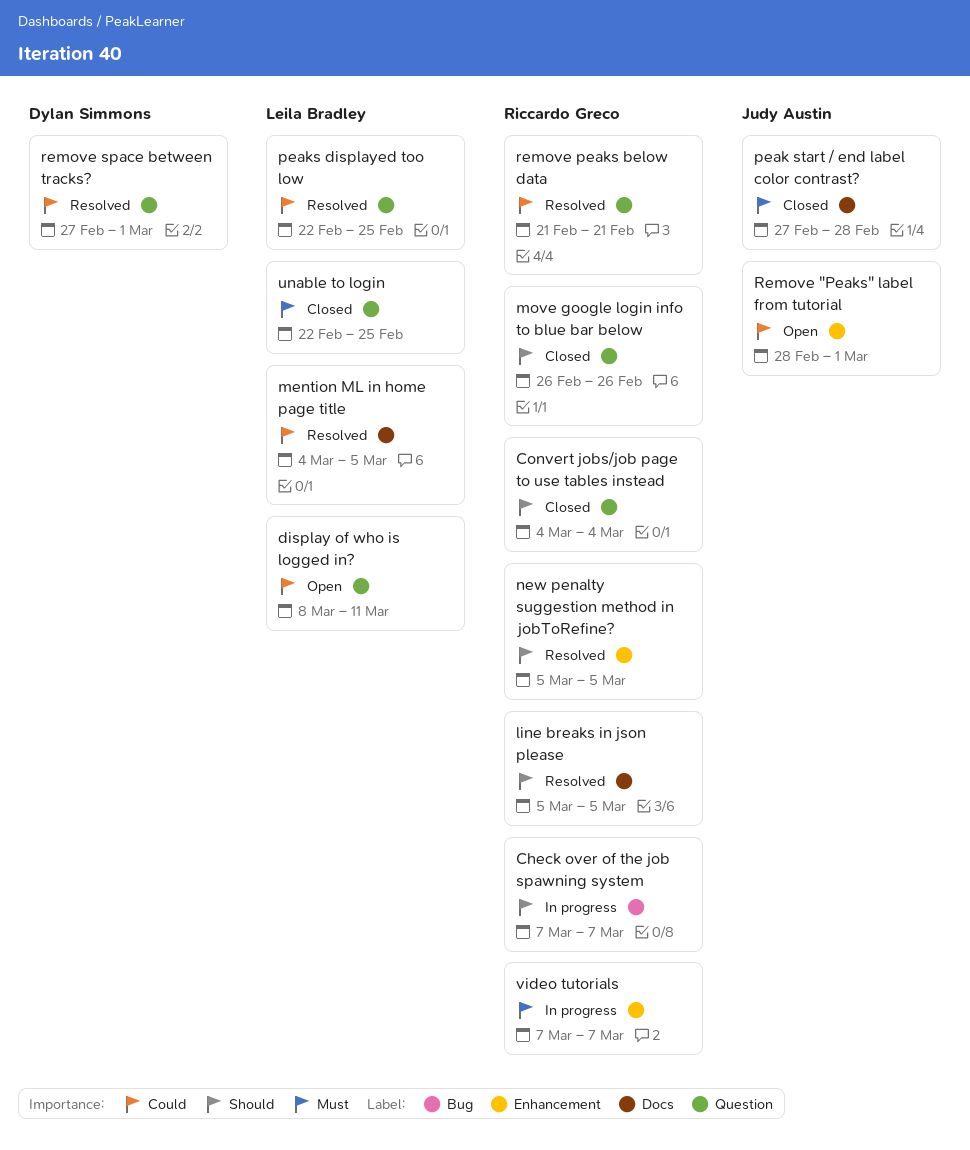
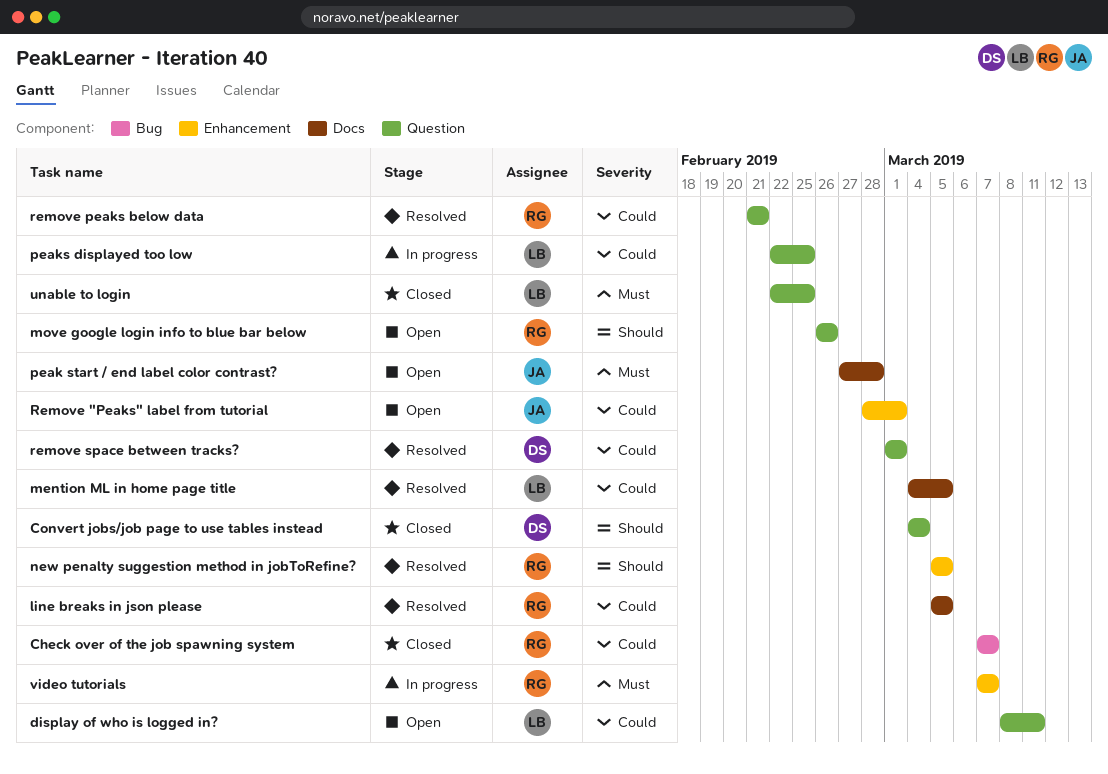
Check over of the job spawning system, status: In progress -> Closed
Check over of the job spawning system, priority: Should -> Could
Convert jobs/job page to use tables instead, owner: Riccardo Greco -> Dylan Simmons
line breaks in json please, priority: Should -> Could
move google login info to blue bar below, status: Closed -> Open
peak start / end label color contrast?, status: Closed -> Open
peaks displayed too low, status: Resolved -> In progress
remove space between tracks?, start: Feb 27 -> Mar 1

